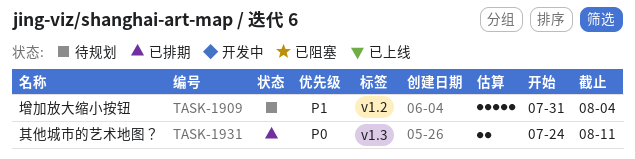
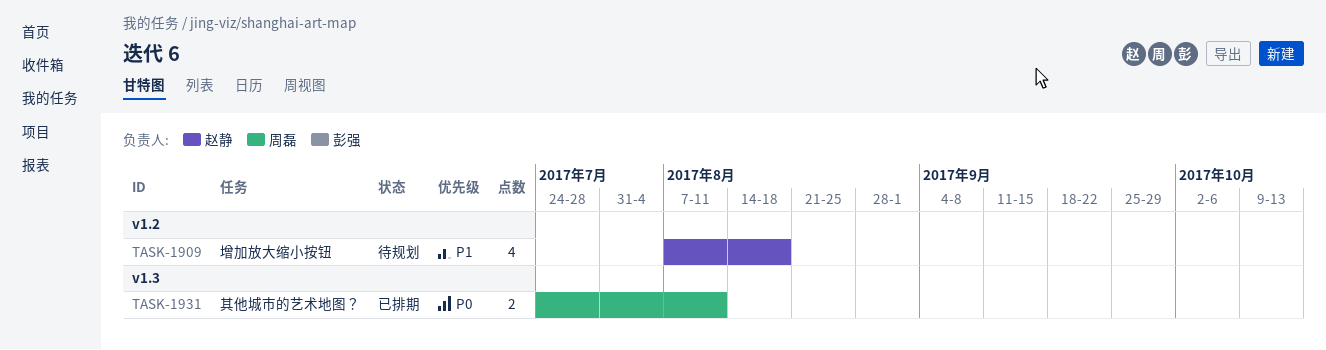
TASK-1909, estimate: 5 -> 4
TASK-1909, start: Jul 31 -> Aug 7
TASK-1909, due: Aug 4 -> Aug 18

